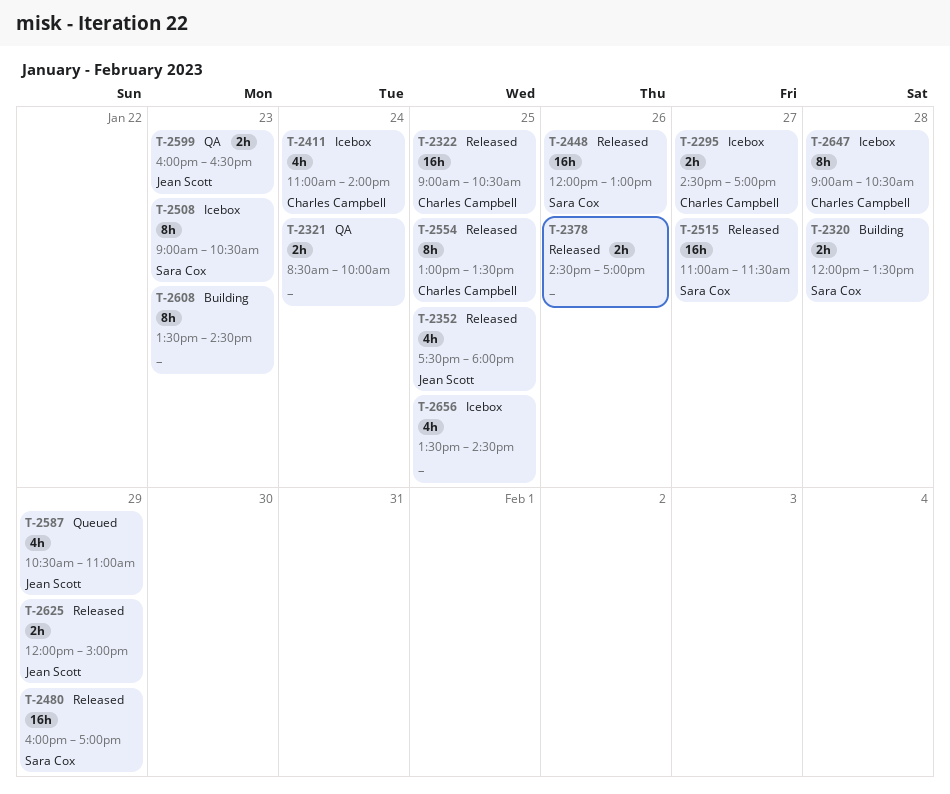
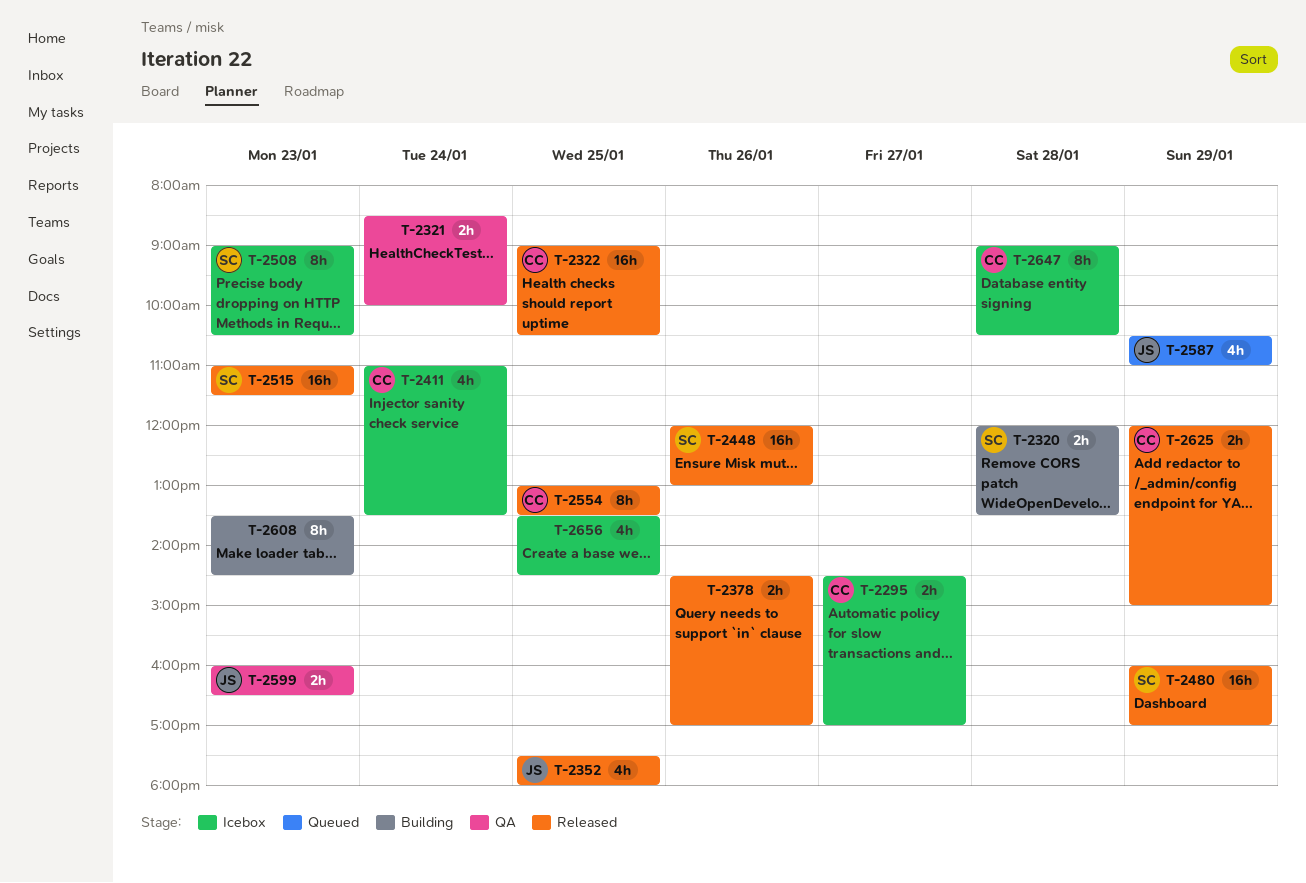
T-2411, ends: 14:00 -> 13:30
T-2515, day: Jan 27 -> Jan 23
T-2625, owner: Jean Scott -> Charles Campbell

